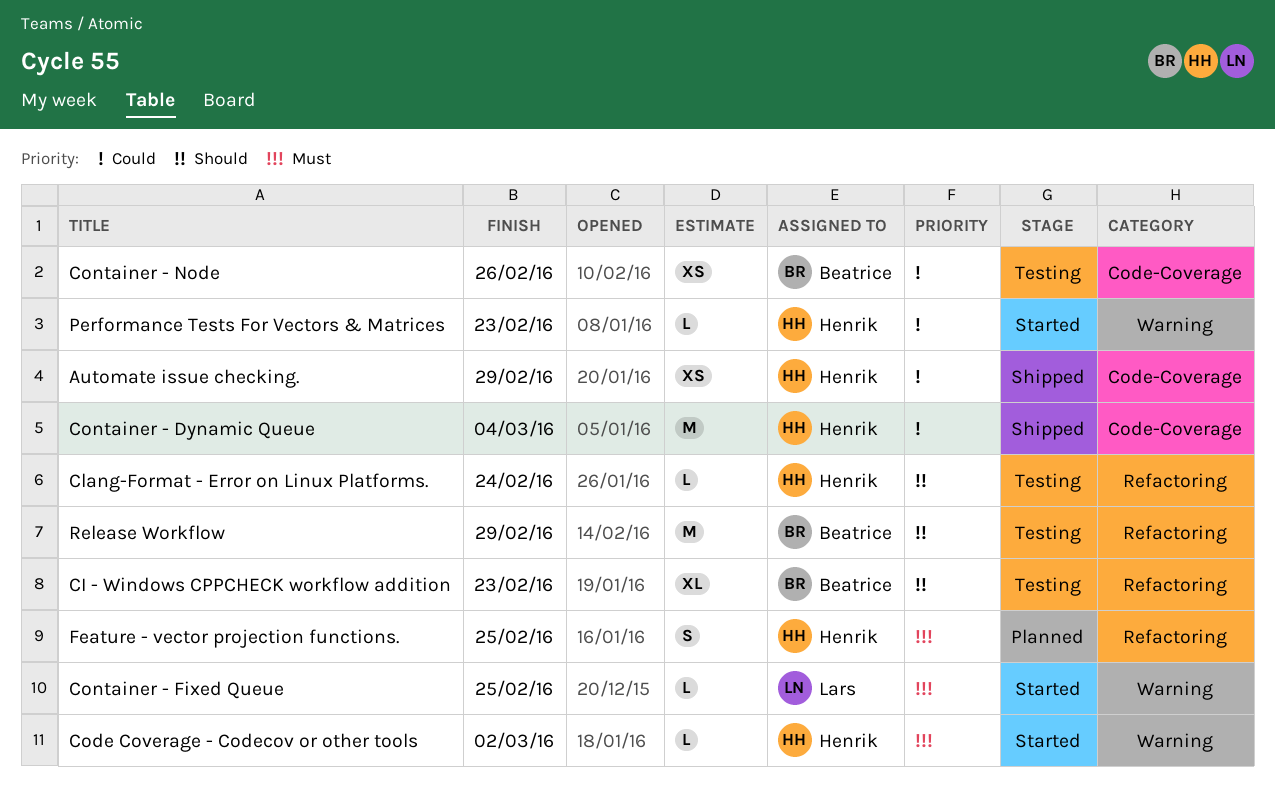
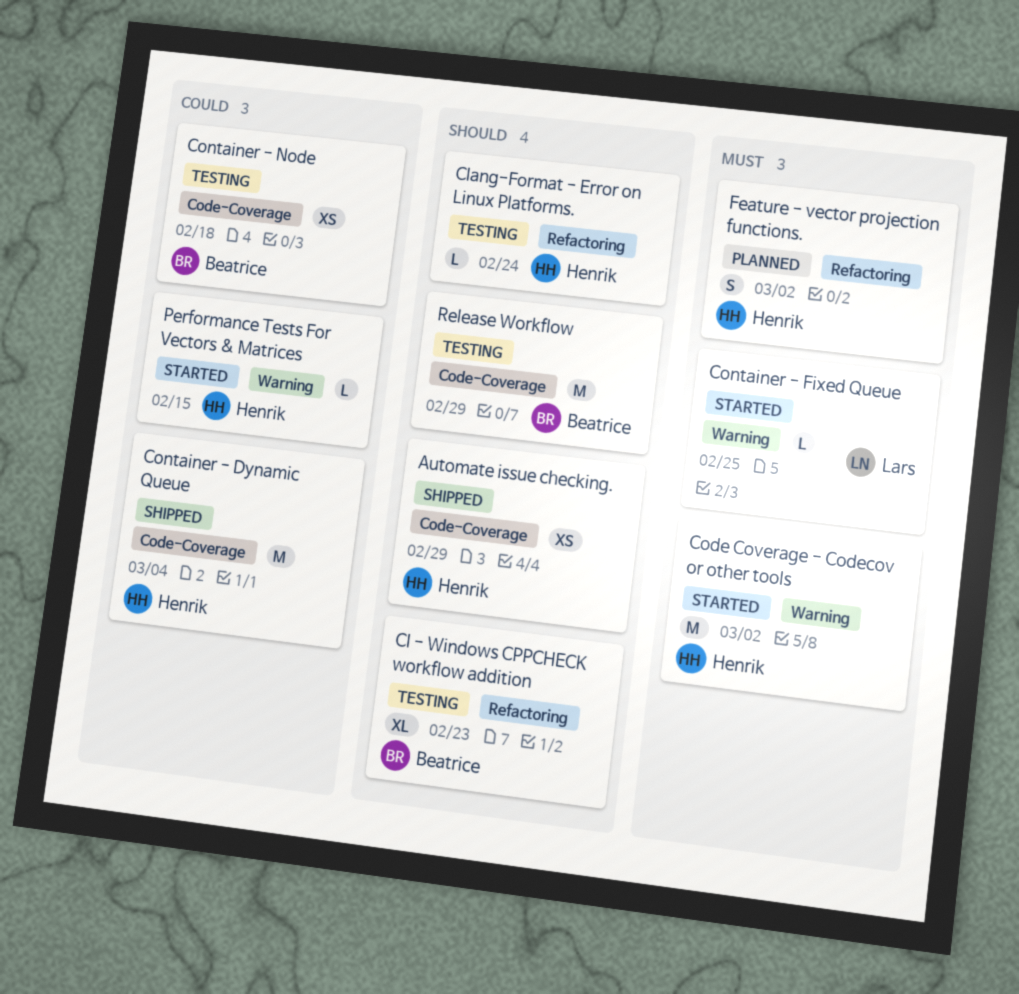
Automate issue checking., priority: Could -> Should
Code Coverage - Codecov or other tools, estimate: L -> M
Container - Node, due: Feb 26 -> Feb 18
Feature - vector projection functions., due: Feb 25 -> Mar 2
Performance Tests For Vectors & Matrices, due: Feb 23 -> Feb 15
Release Workflow, label: Refactoring -> Code-Coverage

